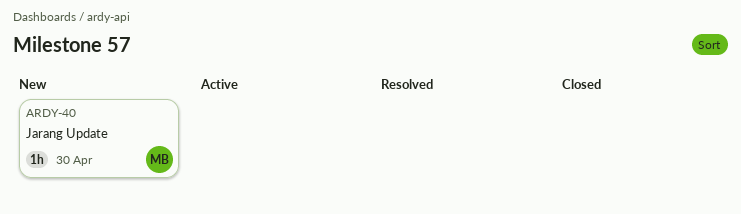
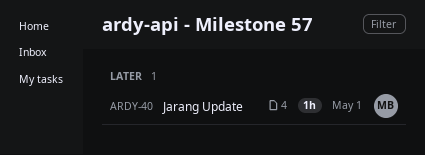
ARDY-40, due: Apr 30 -> May 1

